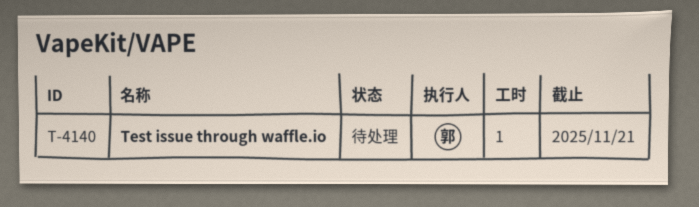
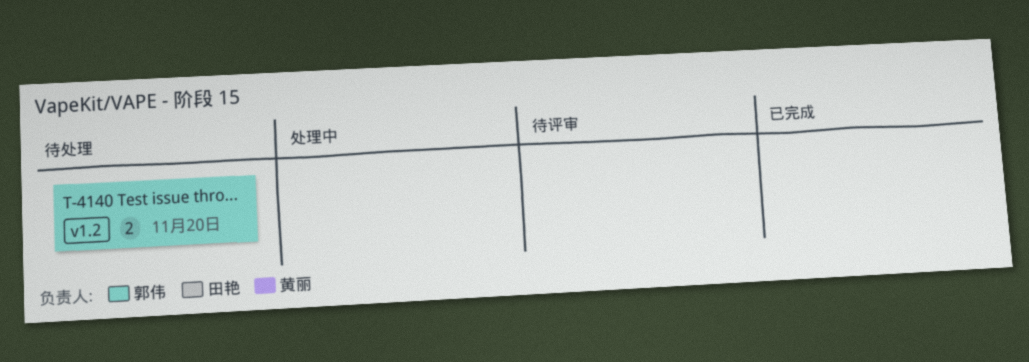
T-4140, estimate: 1 -> 2
T-4140, due: Nov 21 -> Nov 20

